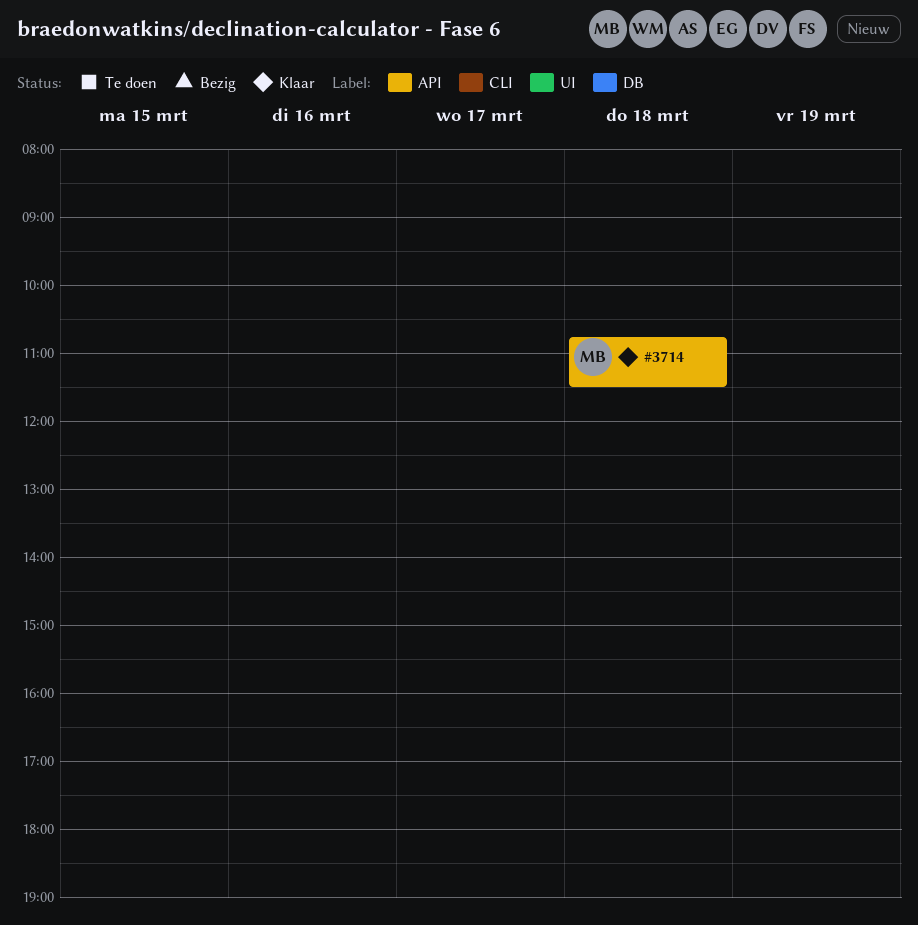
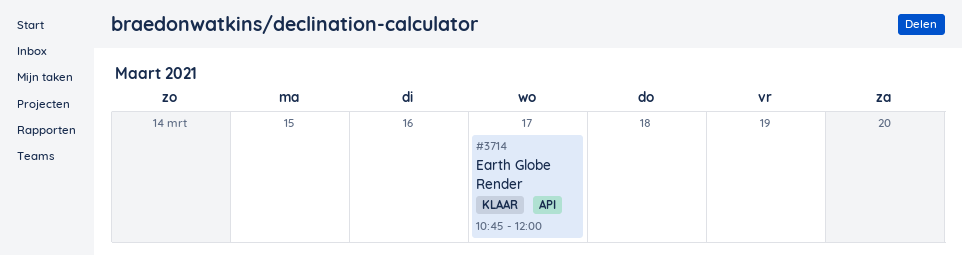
#3714, day: Mar 18 -> Mar 17
#3714, ends: 11:30 -> 12:00

